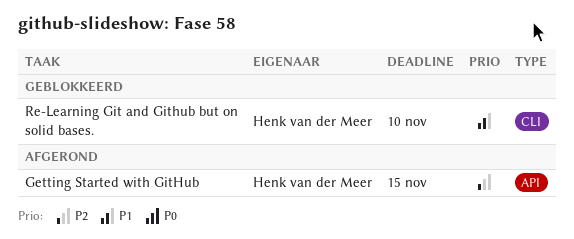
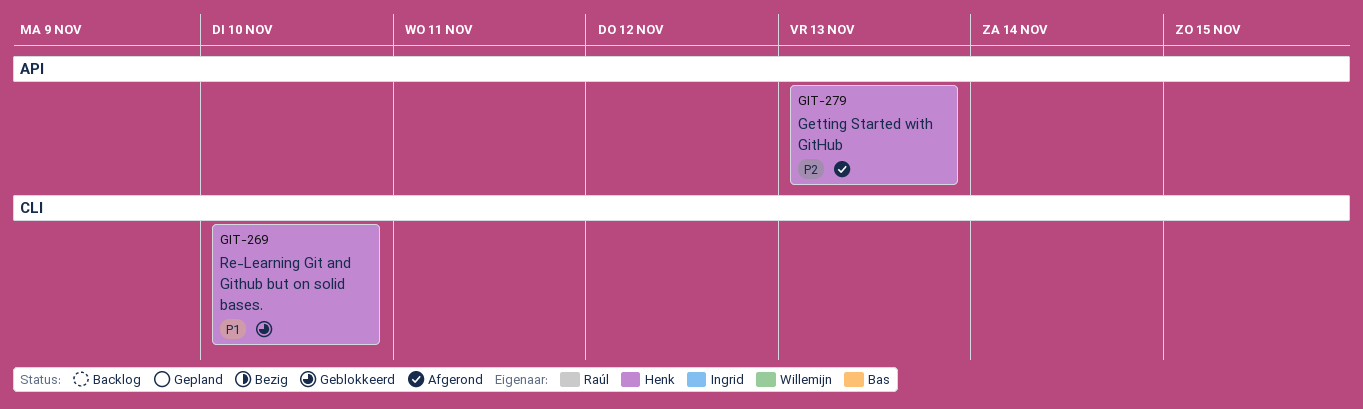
Getting Started with GitHub, due: Nov 15 -> Nov 13

